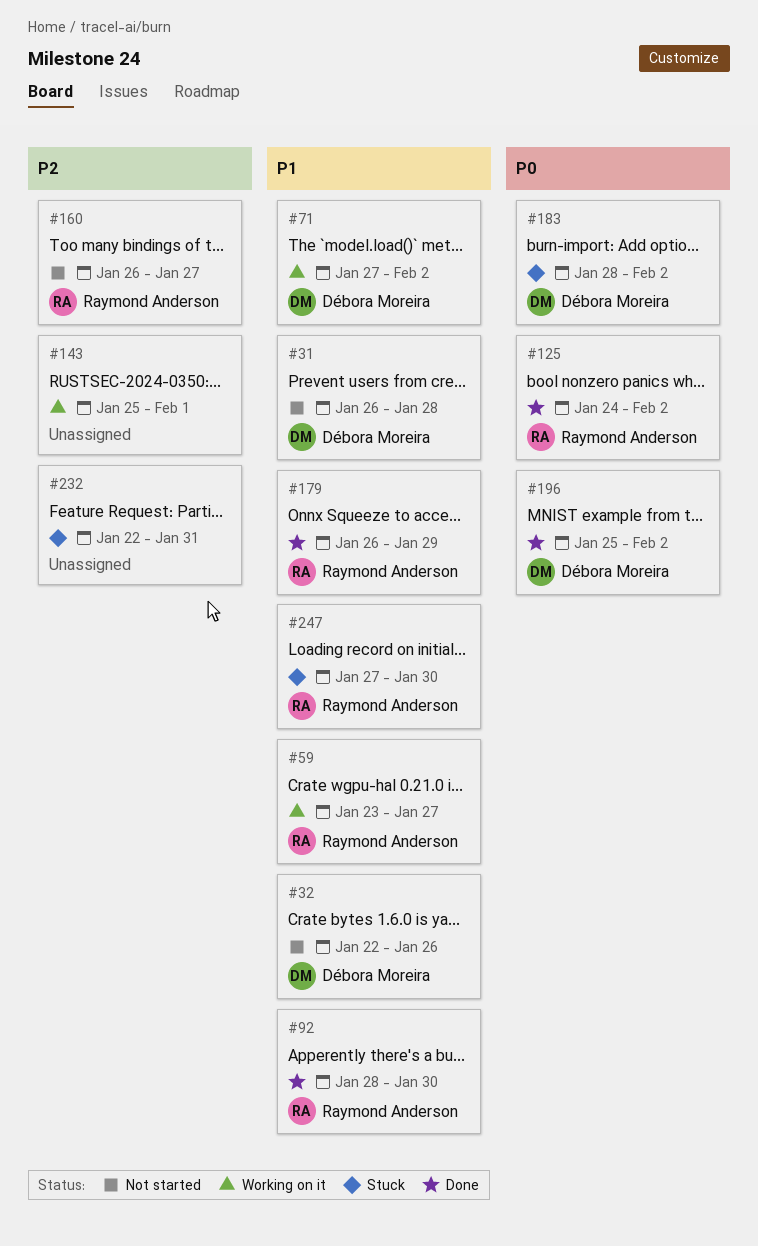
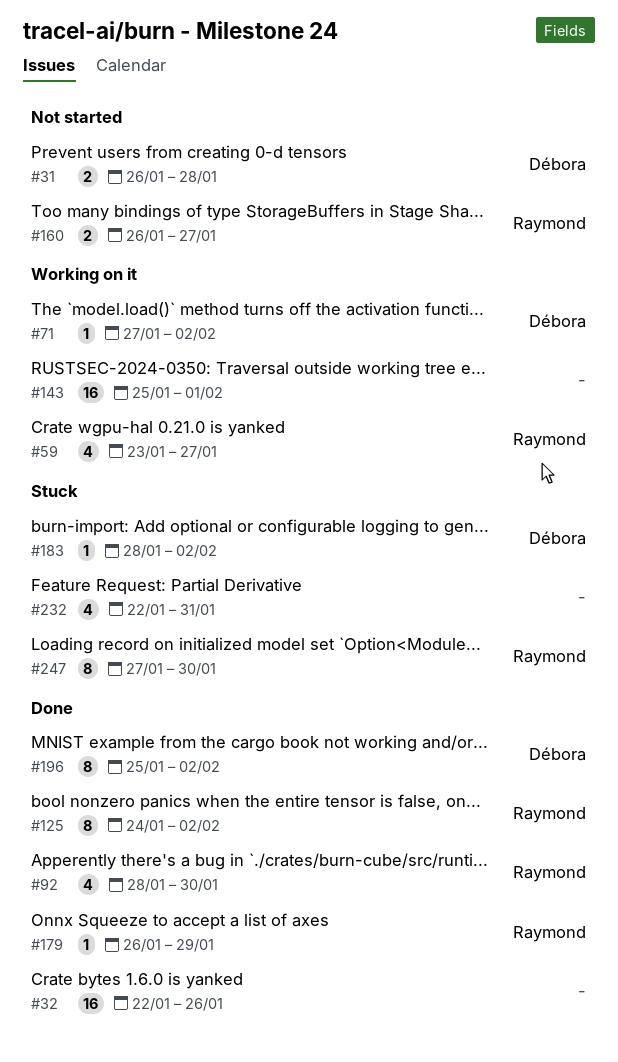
#32, status: Not started -> Done
#32, owner: Débora Moreira -> none

